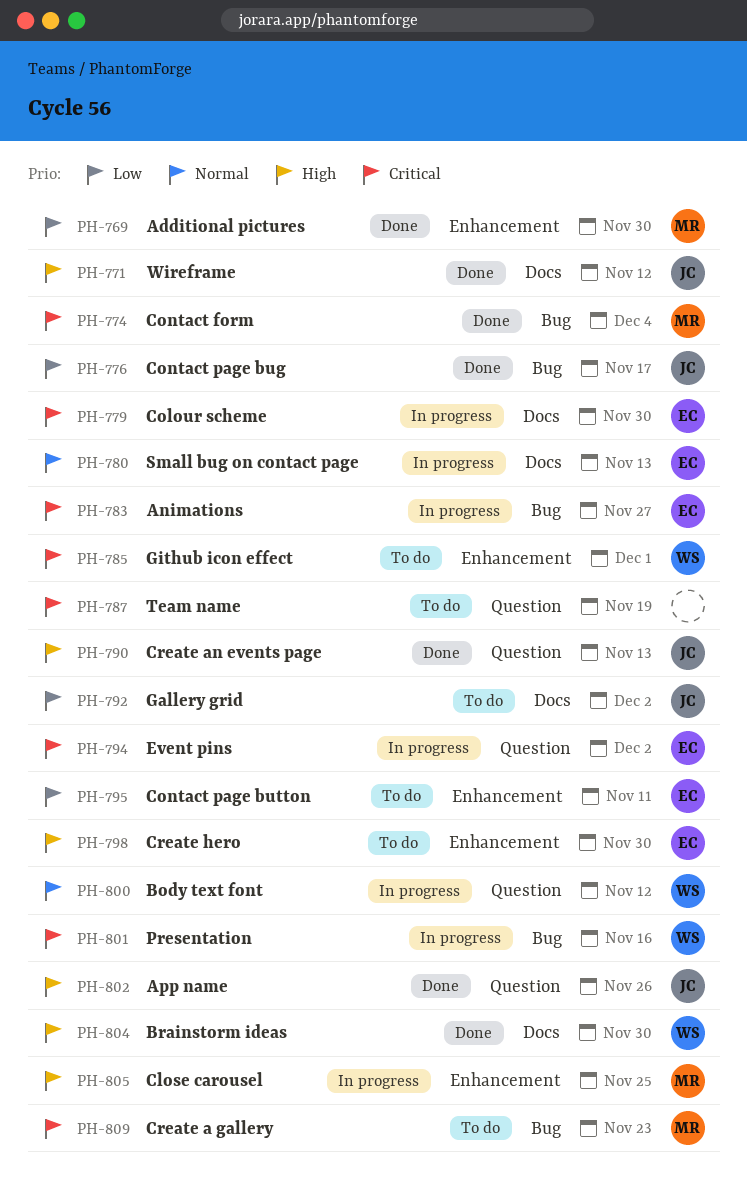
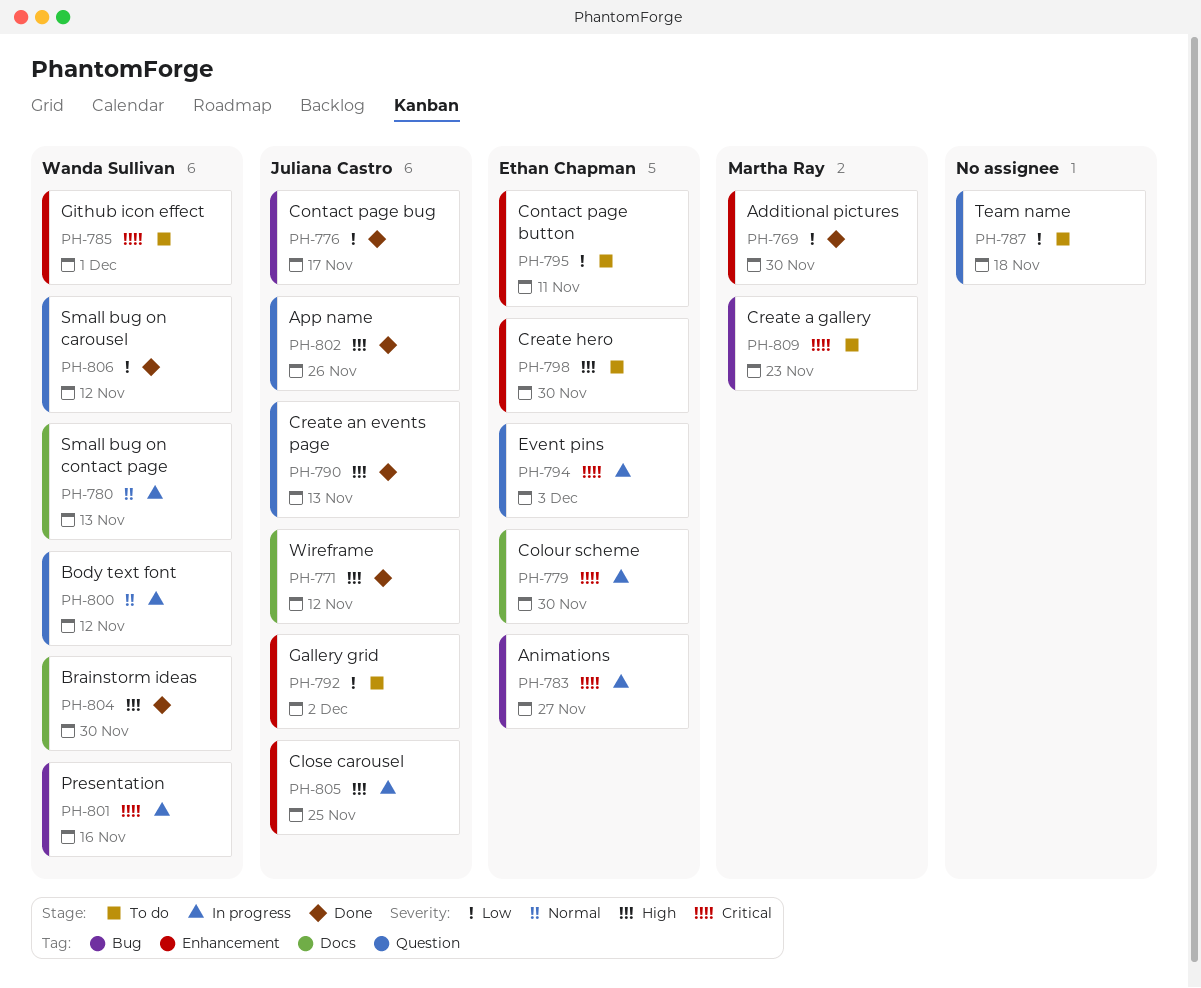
PH-774: present -> none
PH-780, owner: Ethan Chapman -> Wanda Sullivan
PH-787, priority: Critical -> Low
PH-787, due: Nov 19 -> Nov 18
PH-792, label: Docs -> Enhancement
PH-794, due: Dec 2 -> Dec 3
PH-805, owner: Martha Ray -> Juliana Castro
PH-806: none -> present

